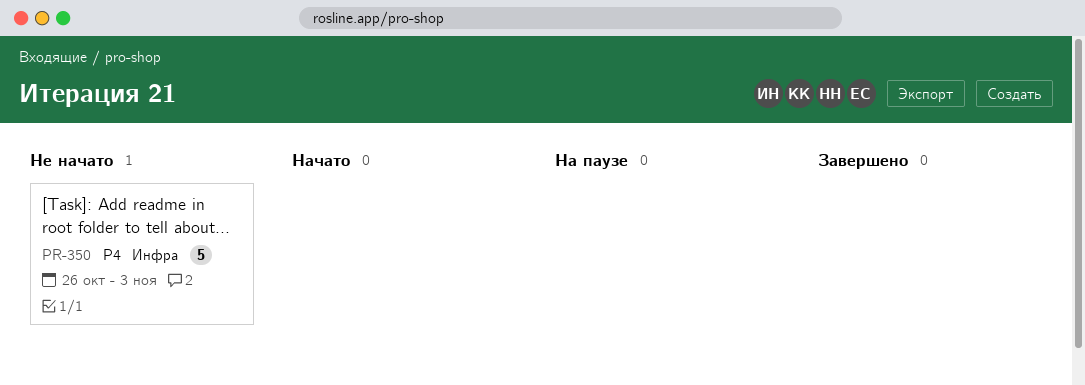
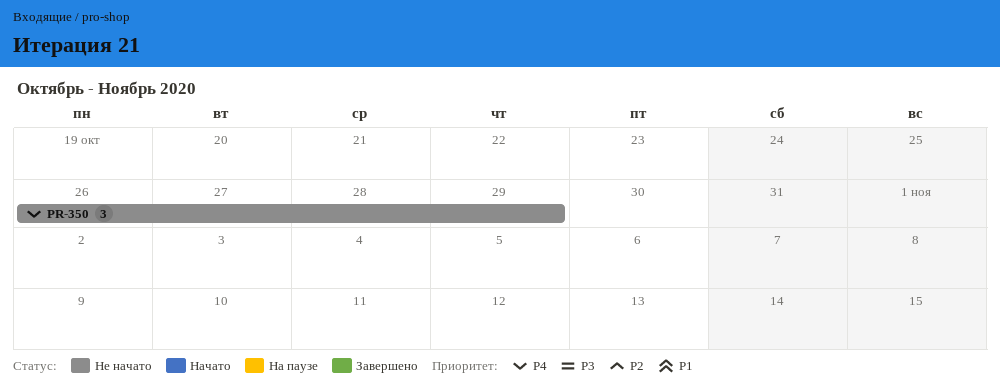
PR-350, estimate: 5 -> 3
PR-350, due: Nov 3 -> Oct 29

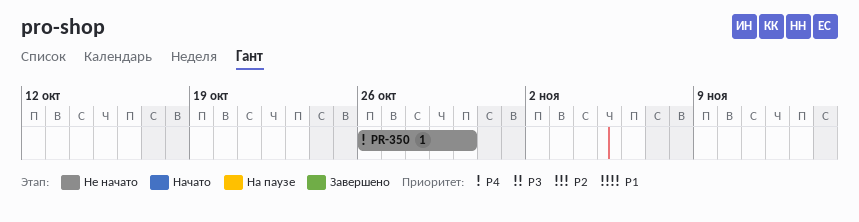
PR-350, estimate: 3 -> 1
PR-350, due: Oct 29 -> Oct 30

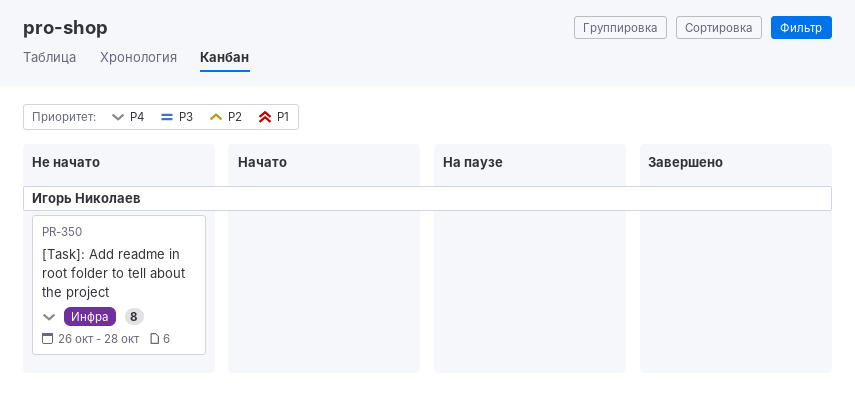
PR-350, estimate: 1 -> 8
PR-350, due: Oct 30 -> Oct 28

